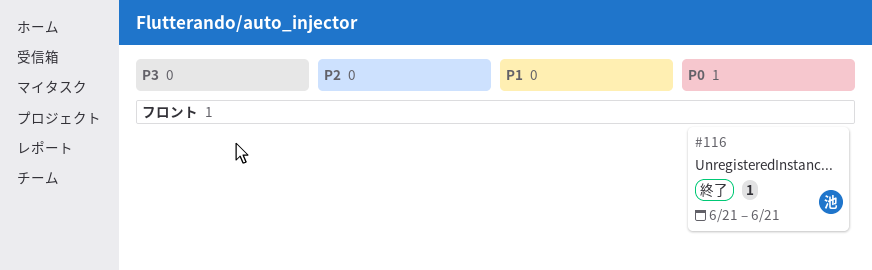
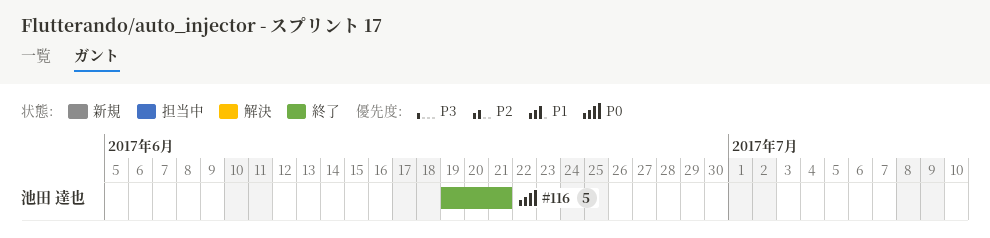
#116, estimate: 1 -> 5
#116, start: Jun 21 -> Jun 19

